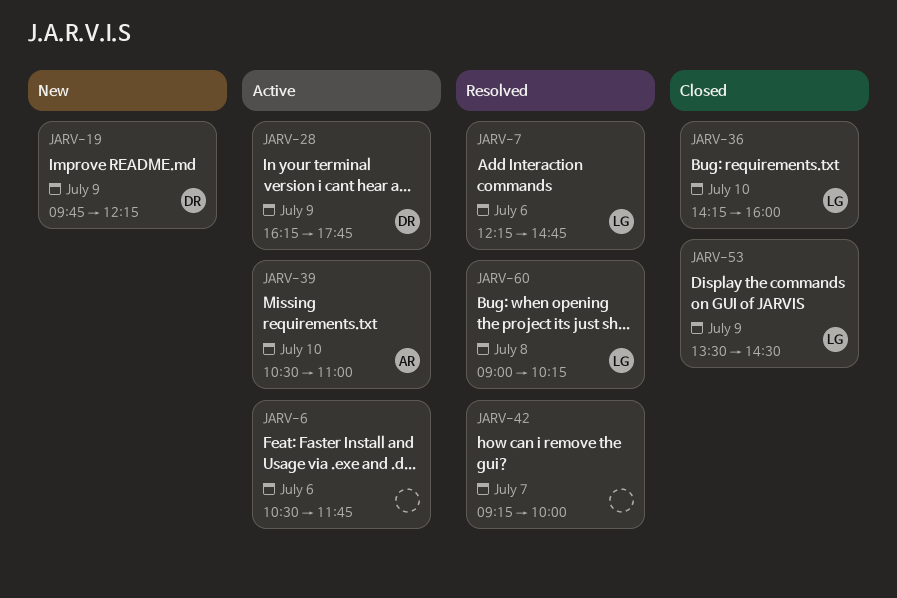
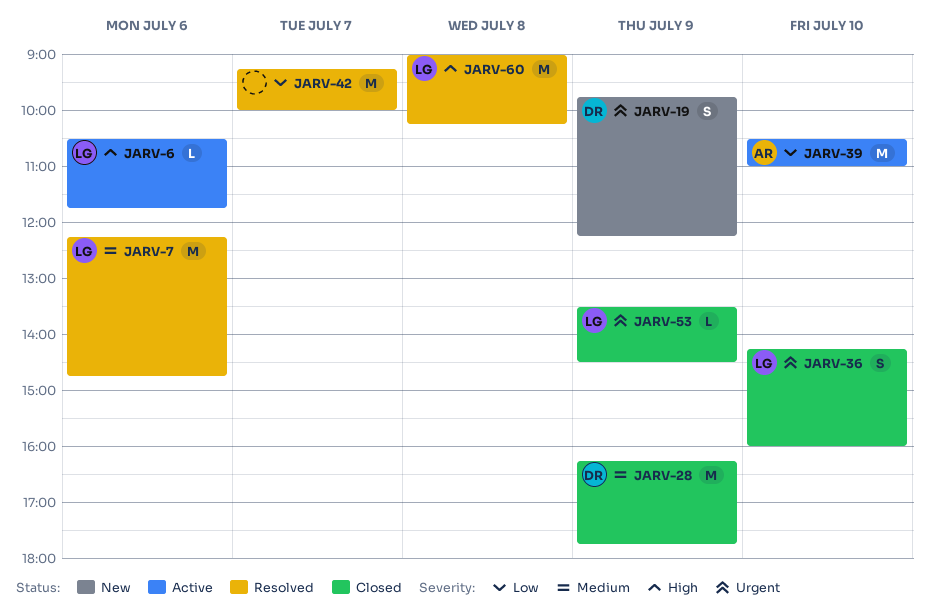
JARV-6, owner: none -> LG
JARV-28, status: Active -> Closed

